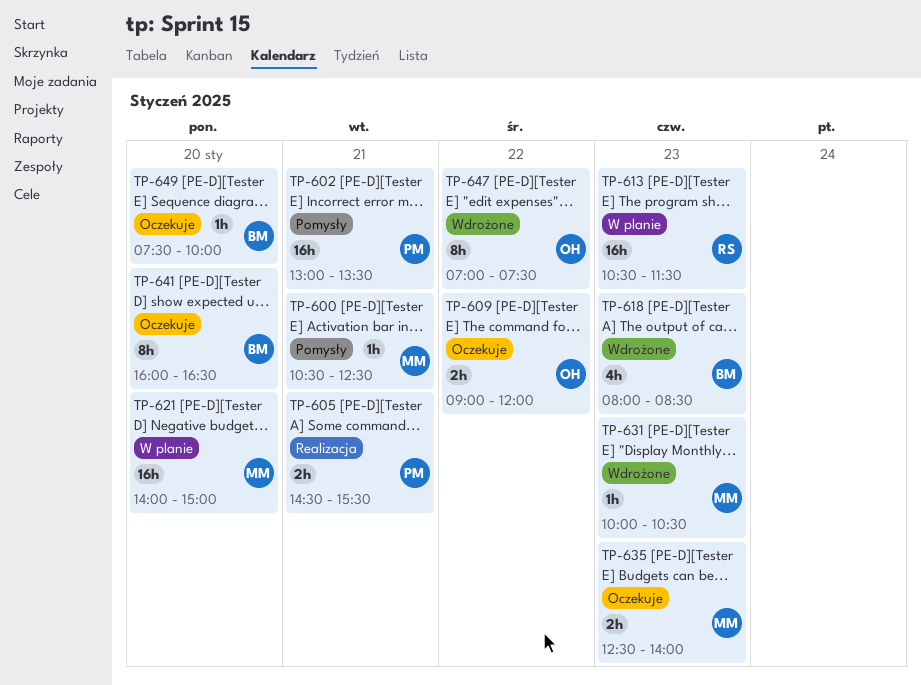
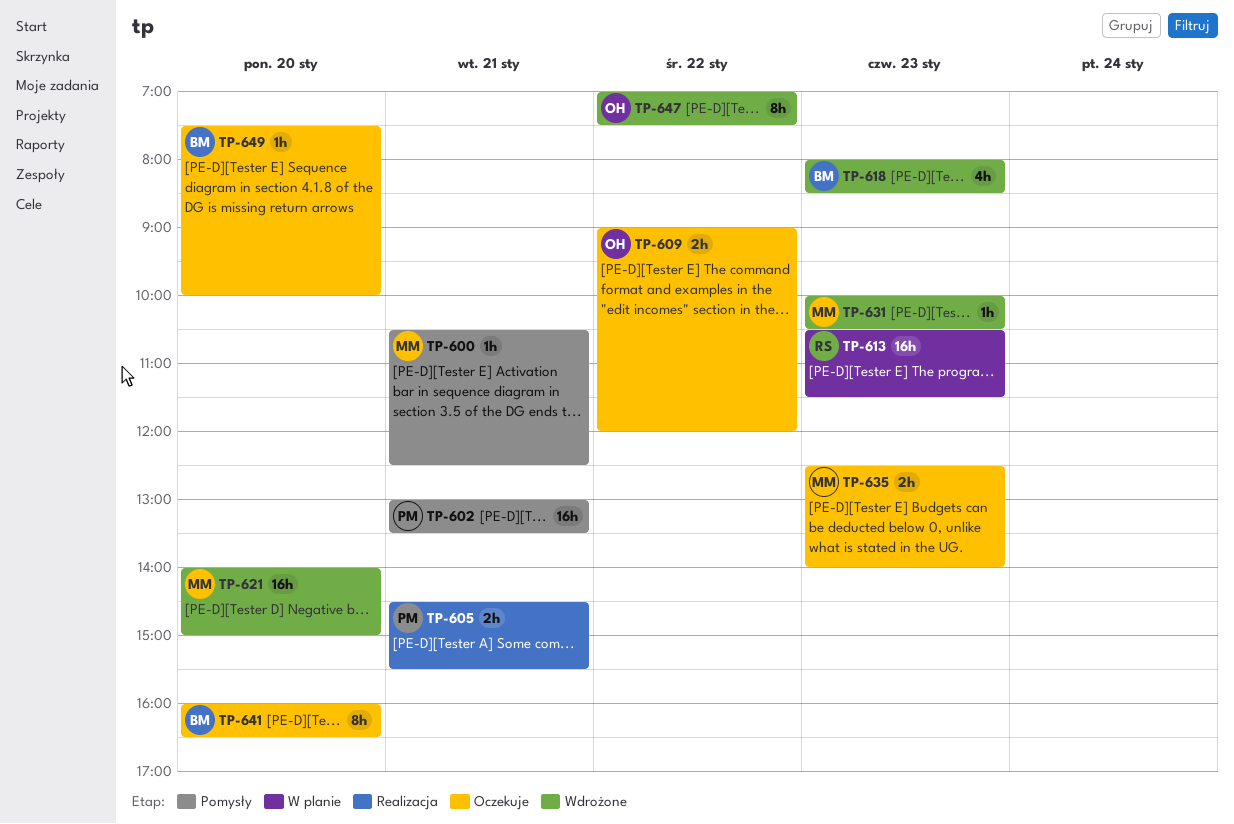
TP-621, status: W planie -> Wdrożone

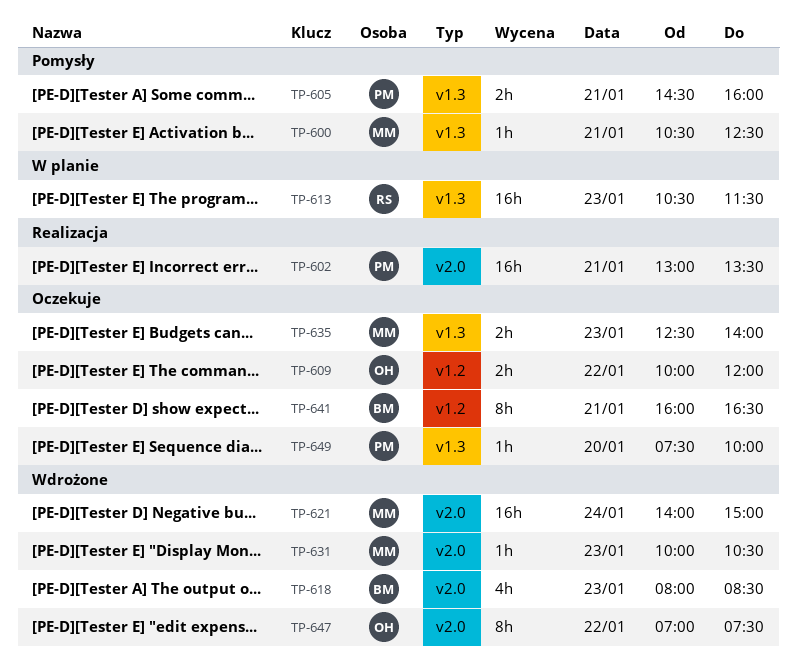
TP-602, status: Pomysły -> Realizacja
TP-605, status: Realizacja -> Pomysły
TP-605, ends: 15:30 -> 16:00
TP-609, begins: 09:00 -> 10:00
TP-621, day: Jan 20 -> Jan 24
TP-641, day: Jan 20 -> Jan 21
TP-649, owner: BM -> PM

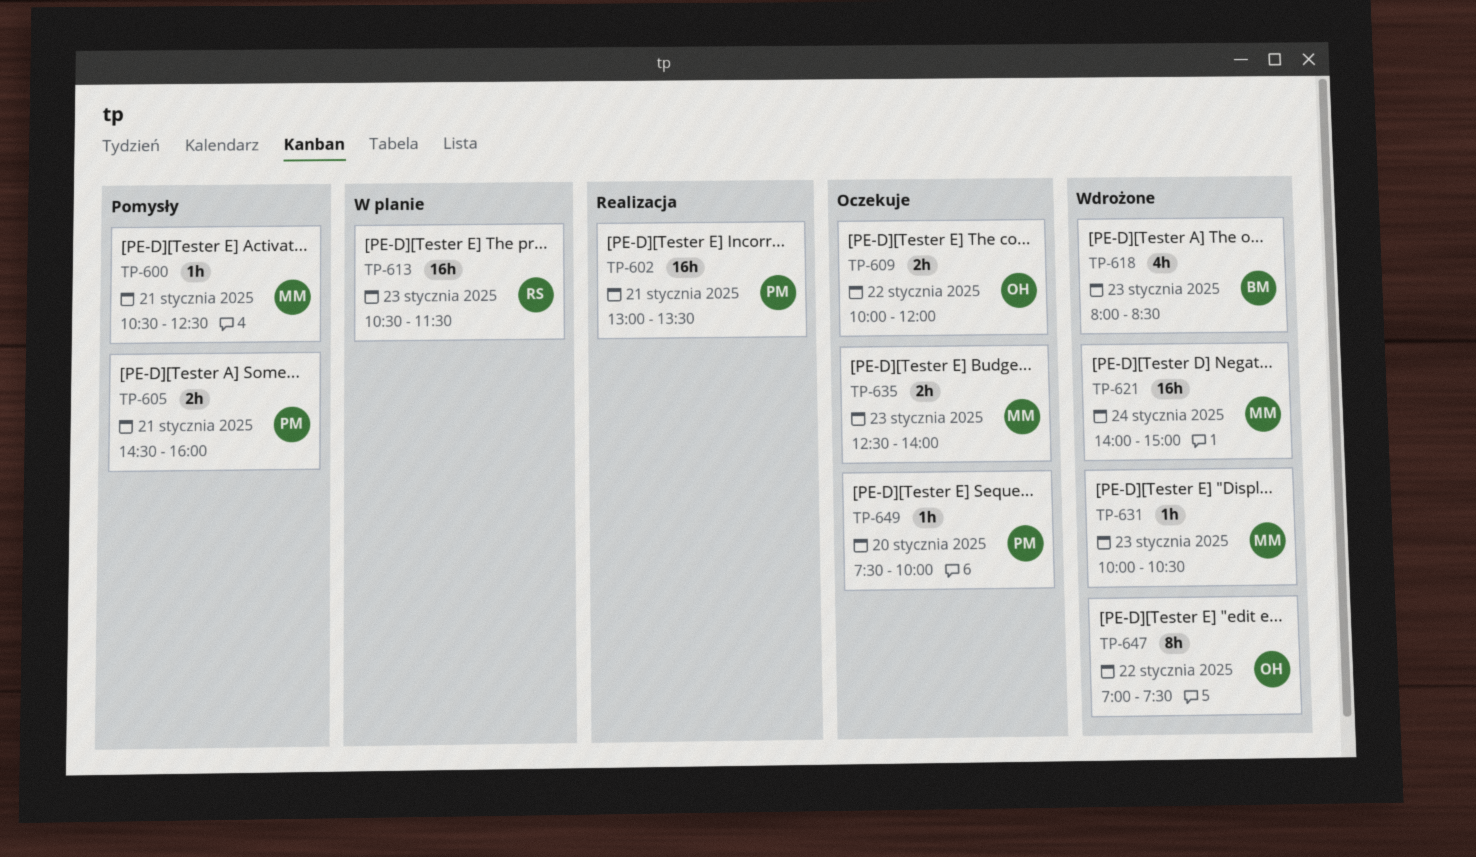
TP-641: present -> none

